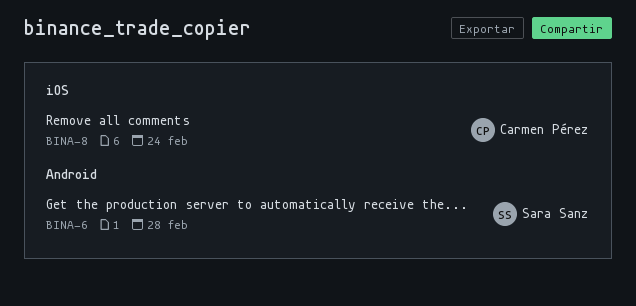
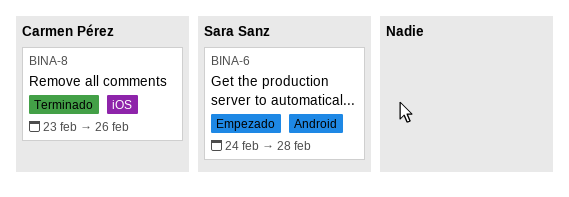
BINA-8, due: Feb 24 -> Feb 26

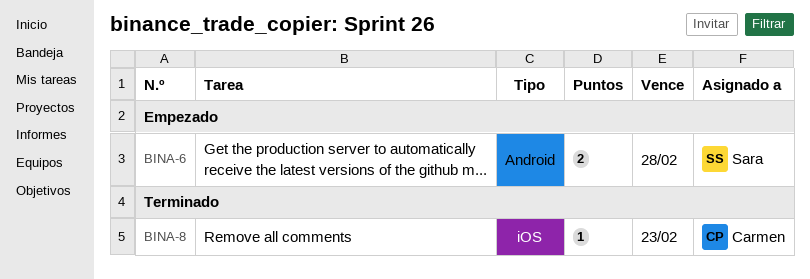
BINA-8, due: Feb 26 -> Feb 23

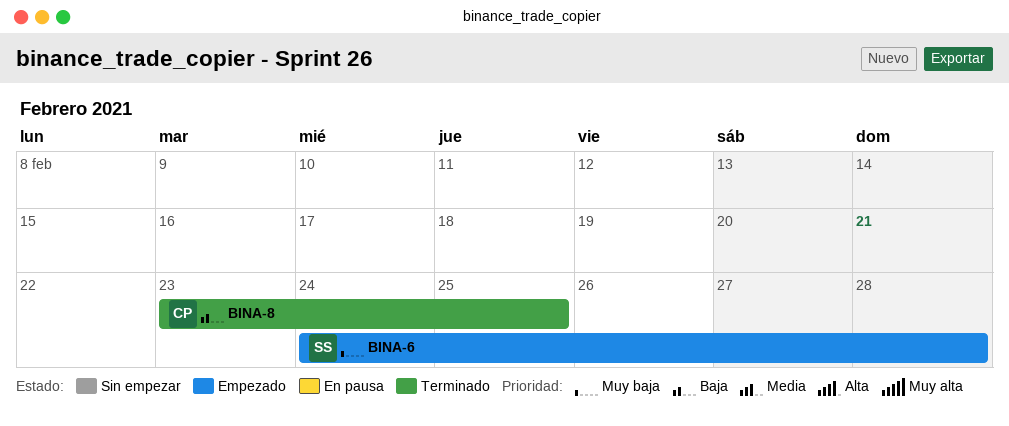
BINA-8, due: Feb 23 -> Feb 25

